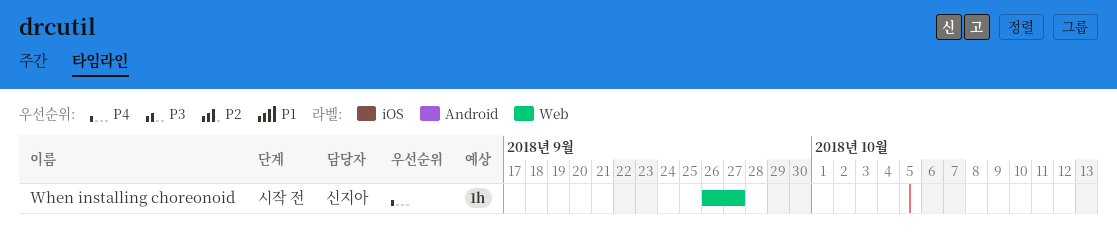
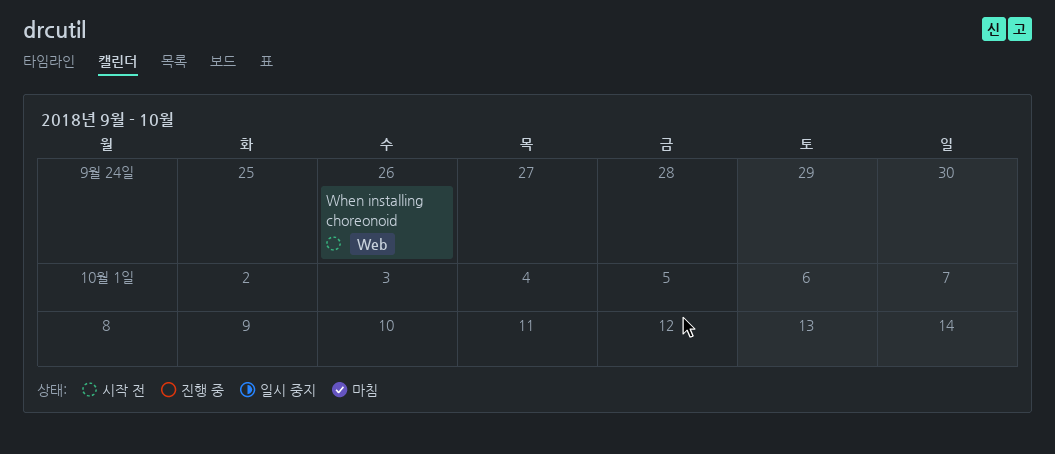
When installing choreonoid, due: Sep 27 -> Sep 26

